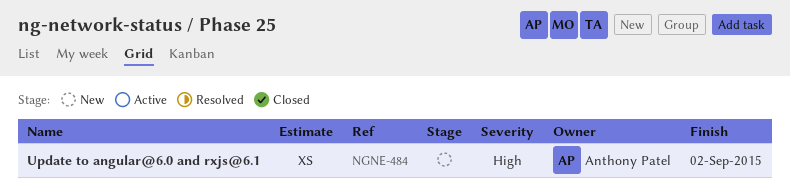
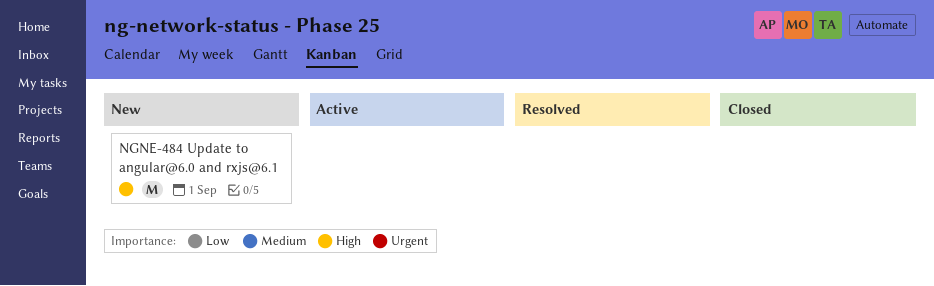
NGNE-484, estimate: XS -> M
NGNE-484, due: Sep 2 -> Sep 1

